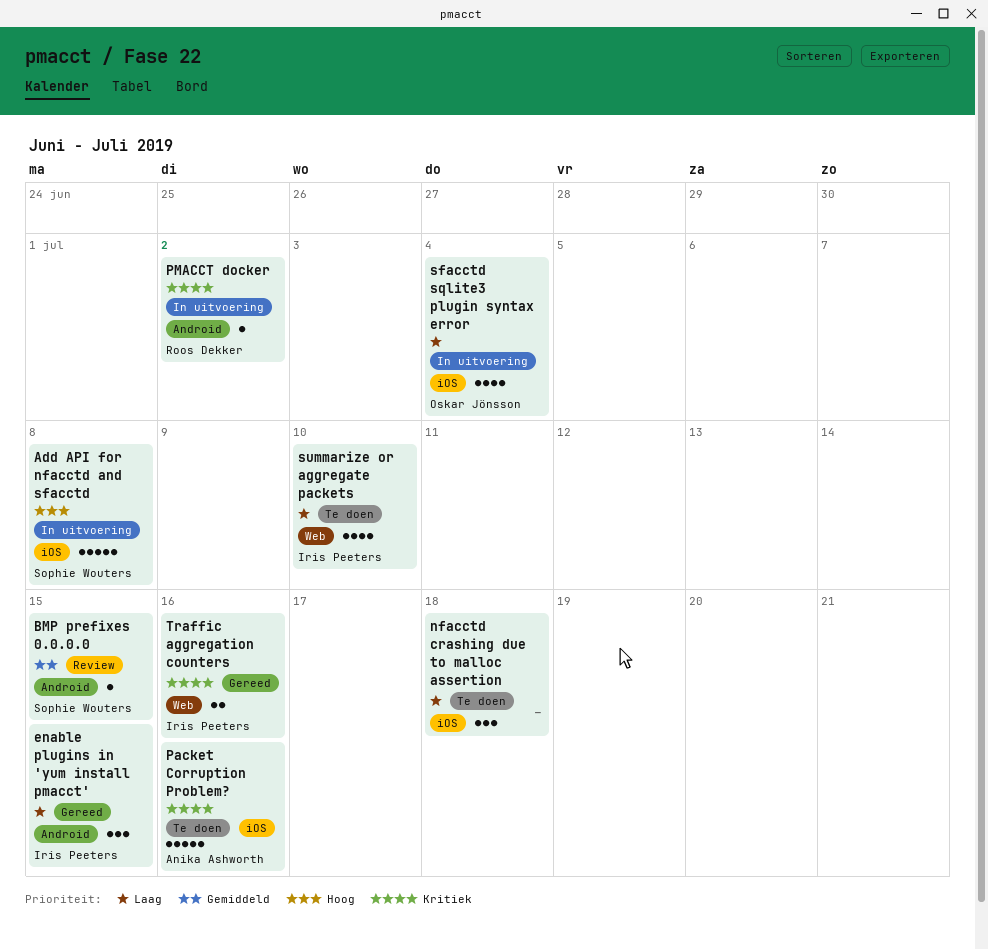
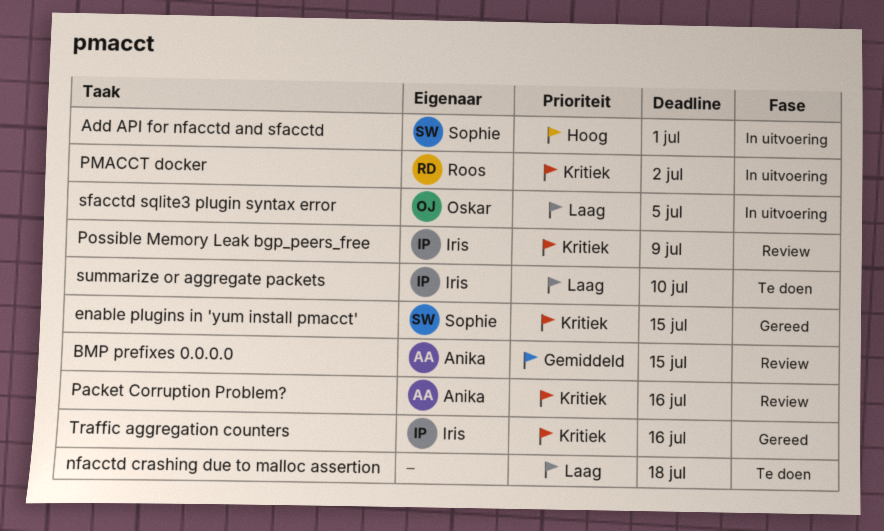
Add API for nfacctd and sfacctd, due: Jul 8 -> Jul 1
BMP prefixes 0.0.0.0, owner: Sophie Wouters -> Anika Ashworth
enable plugins in 'yum install pmacct', owner: Iris Peeters -> Sophie Wouters
enable plugins in 'yum install pmacct', priority: Laag -> Kritiek
Packet Corruption Problem?, status: Te doen -> Review
Possible Memory Leak bgp_peers_free: none -> present
sfacctd sqlite3 plugin syntax error, due: Jul 4 -> Jul 5

